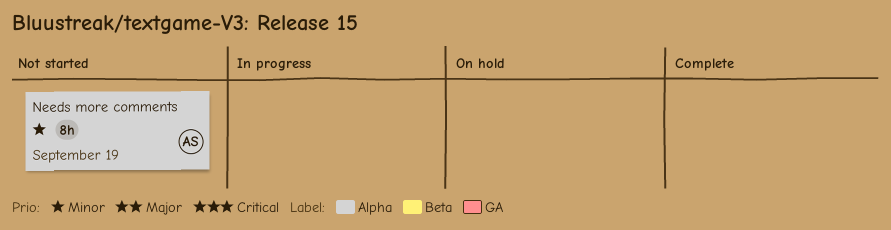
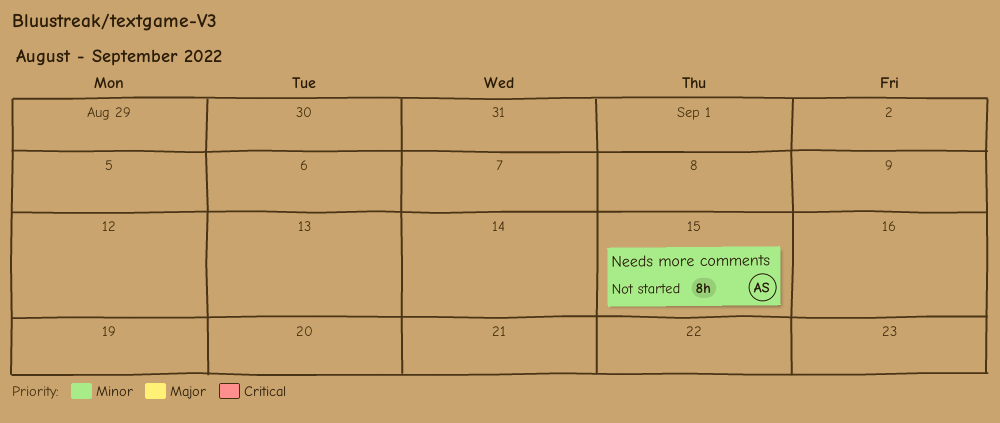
Needs more comments, due: Sep 19 -> Sep 15

